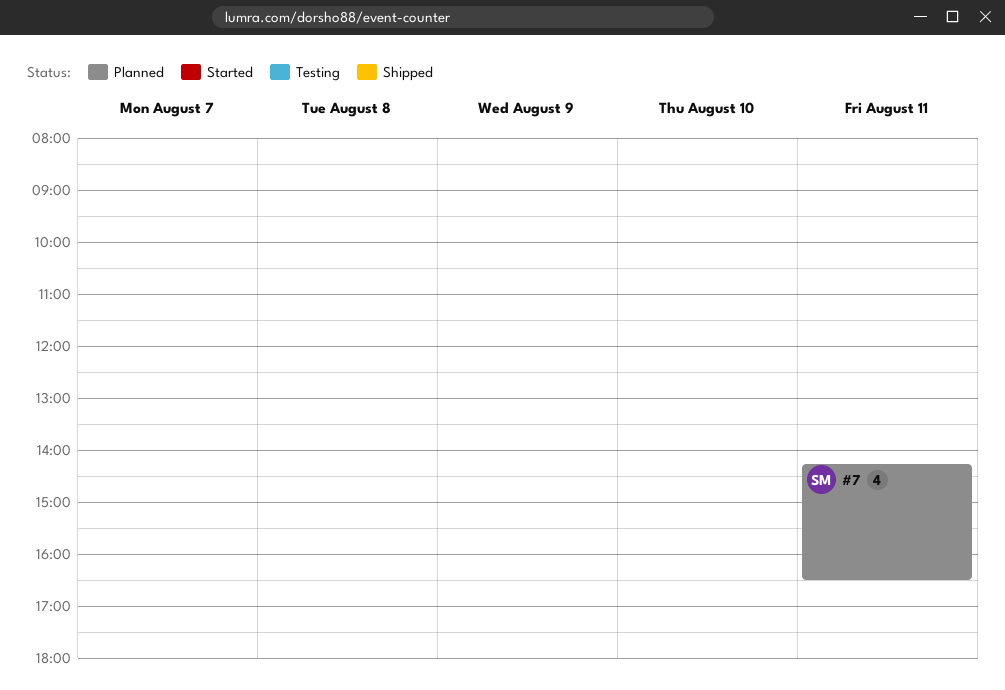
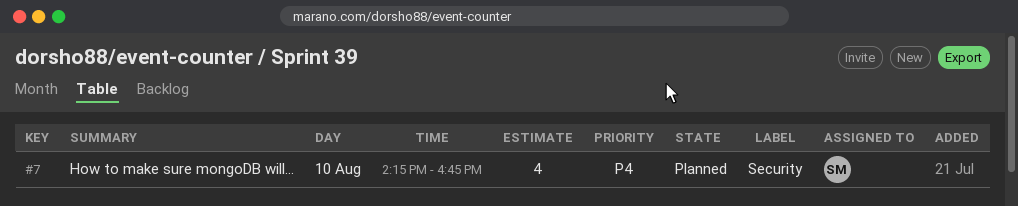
#7, day: Aug 11 -> Aug 10
#7, ends: 16:30 -> 16:45

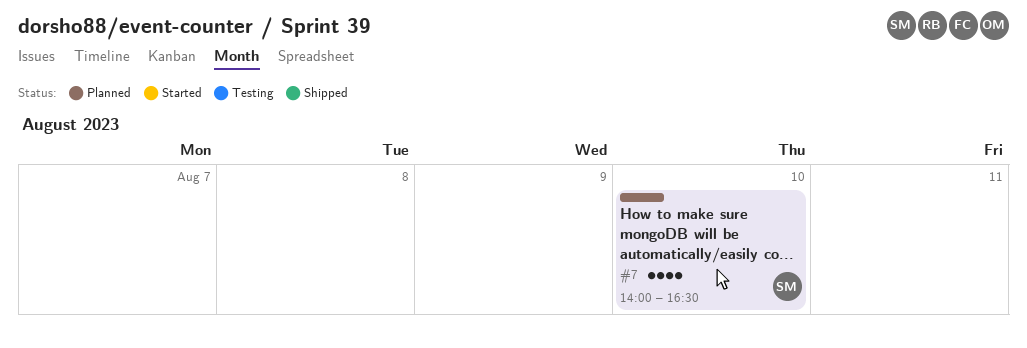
#7, begins: 14:15 -> 14:00
#7, ends: 16:45 -> 16:30

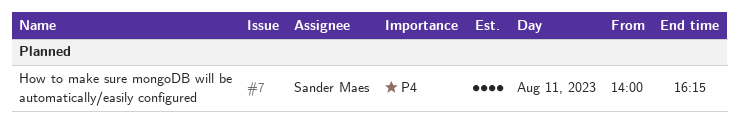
#7, day: Aug 10 -> Aug 11
#7, ends: 16:30 -> 16:15

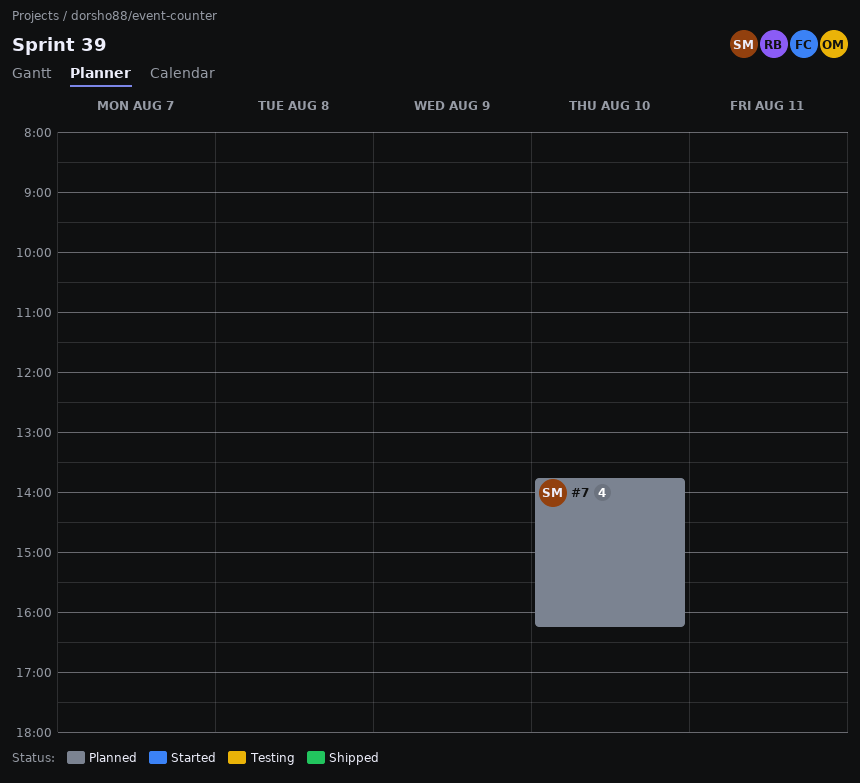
#7, day: Aug 11 -> Aug 10
#7, begins: 14:00 -> 13:45

